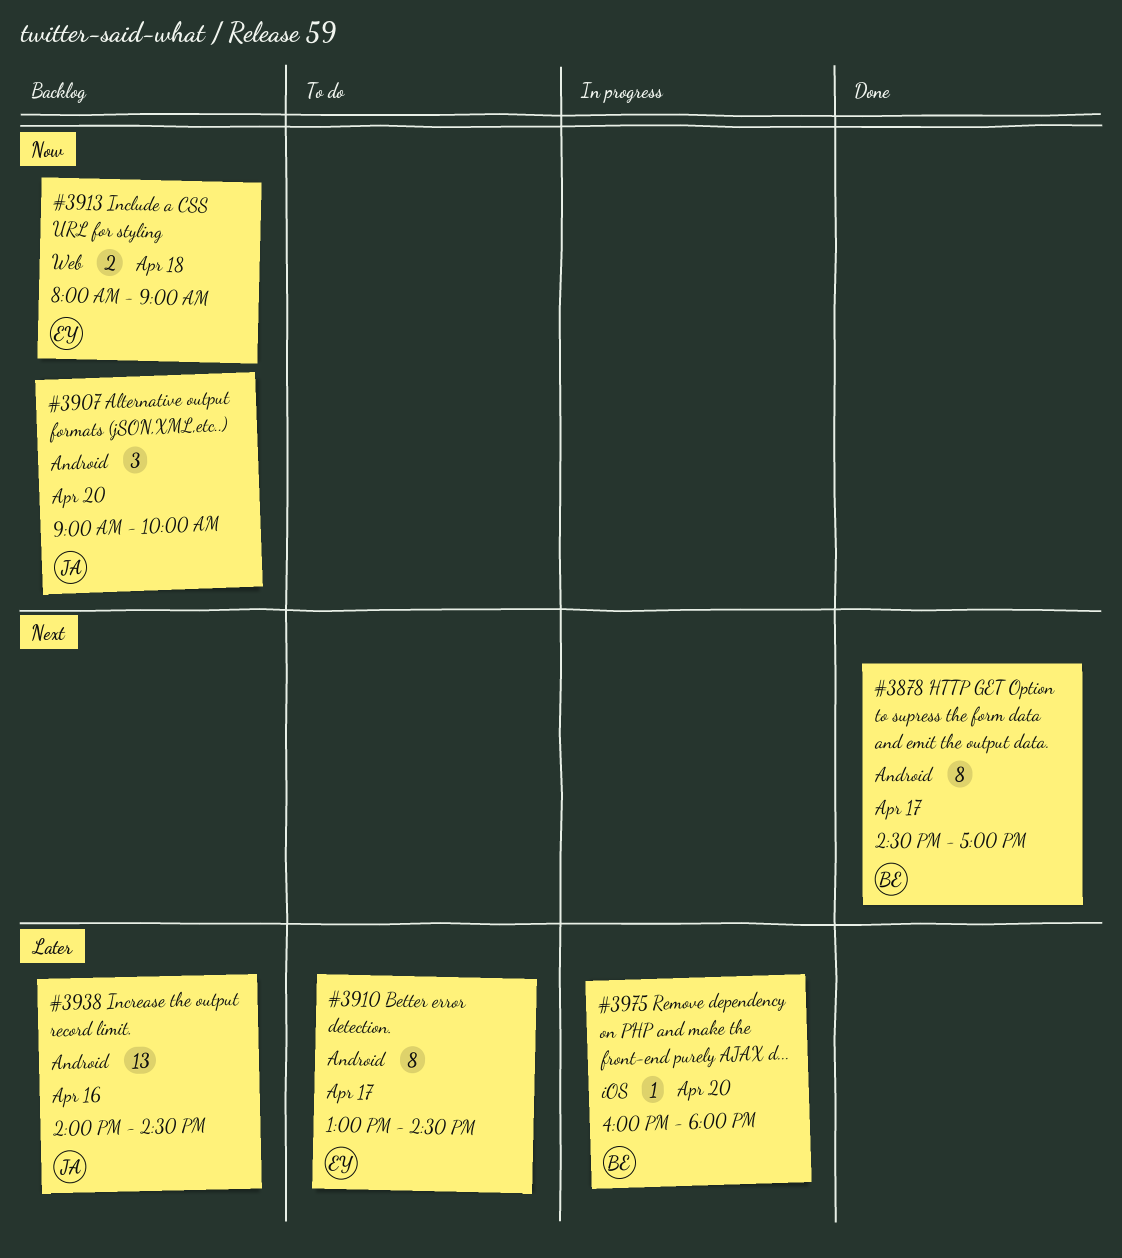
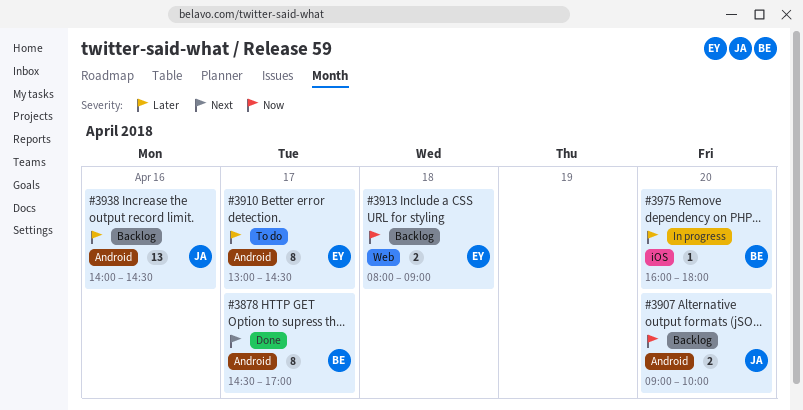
#3907, estimate: 3 -> 2

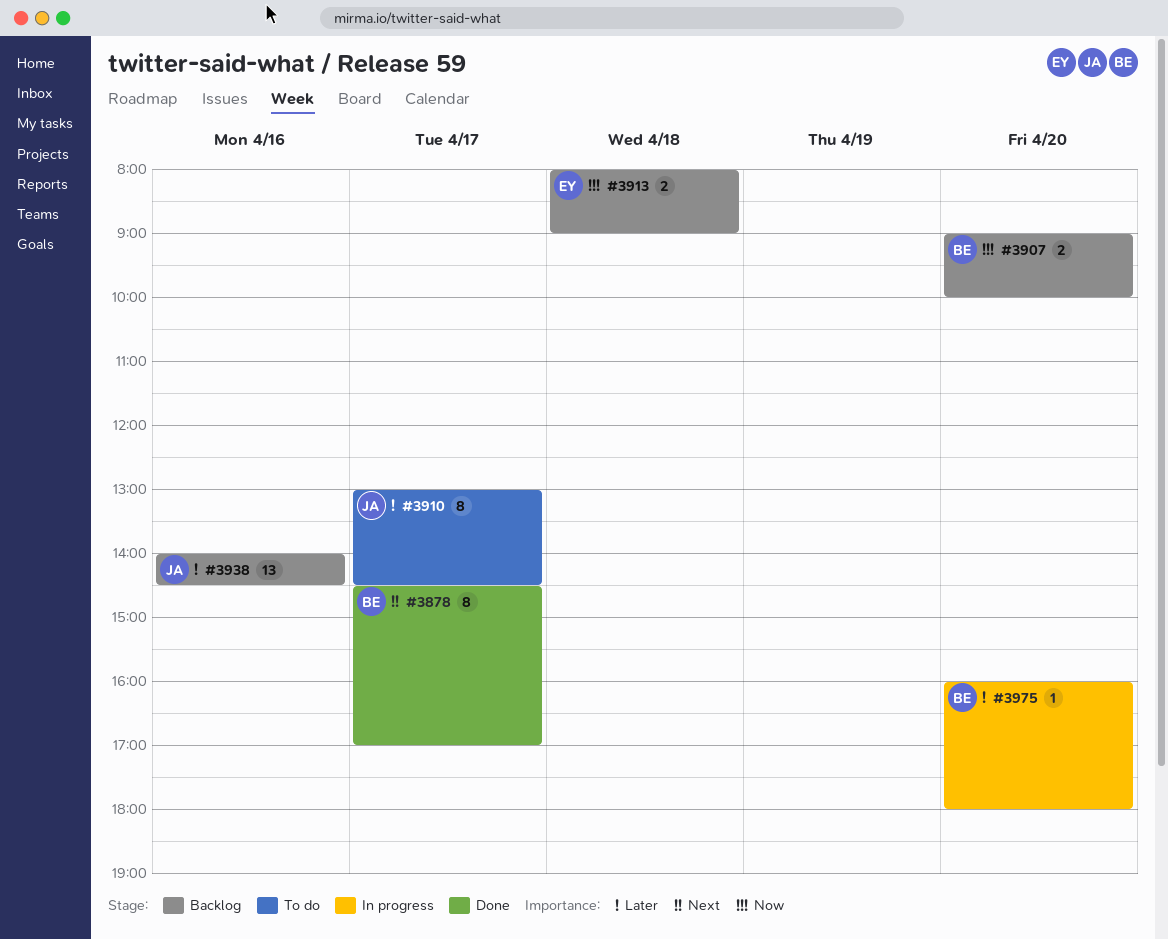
#3907, owner: JA -> BE
#3910, owner: EY -> JA

